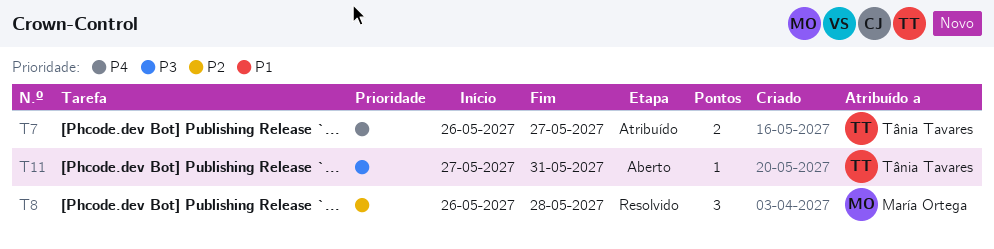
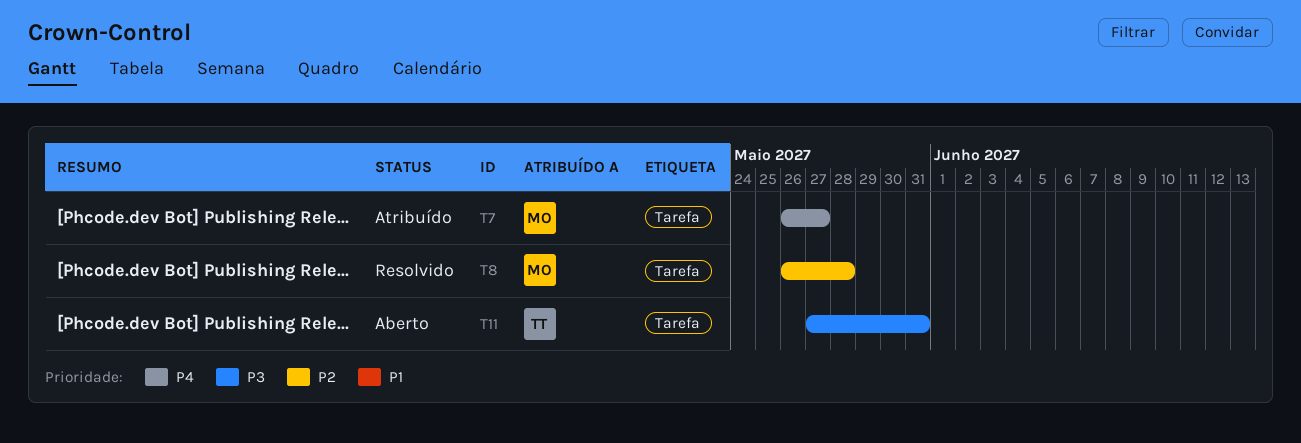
T7, owner: Tânia Tavares -> María Ortega

